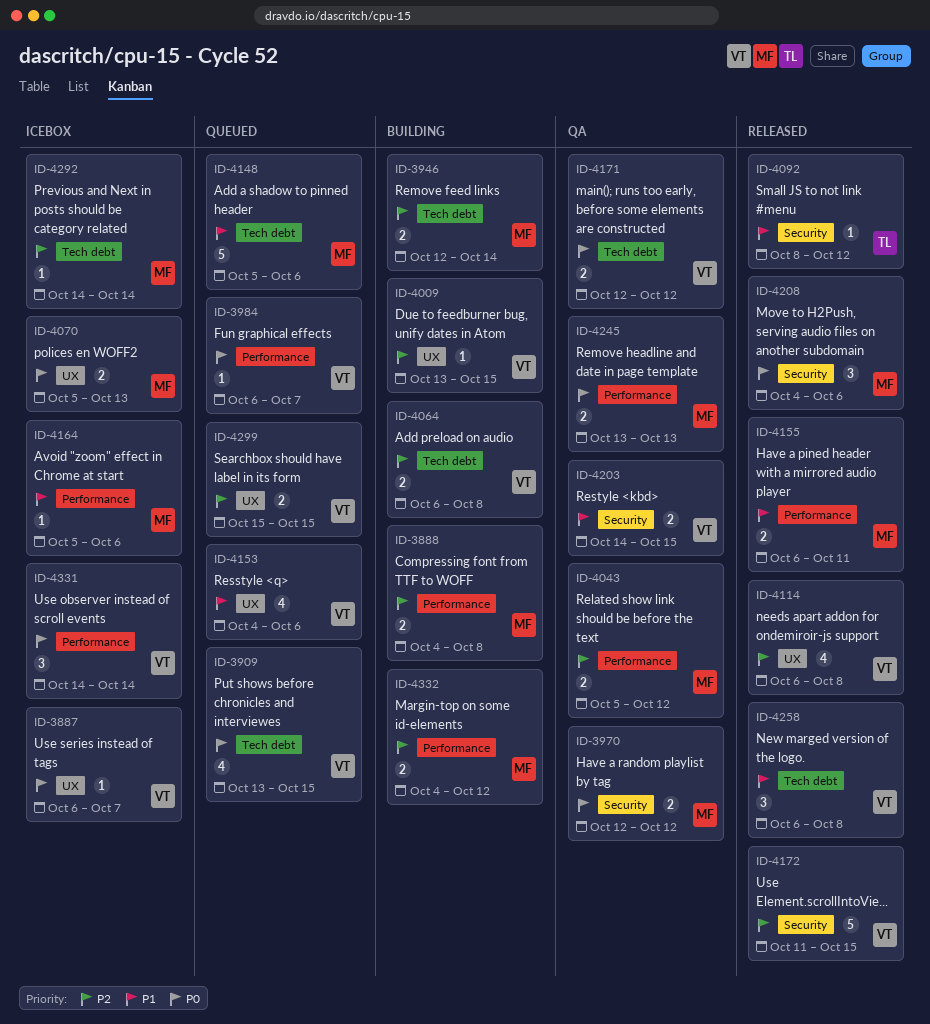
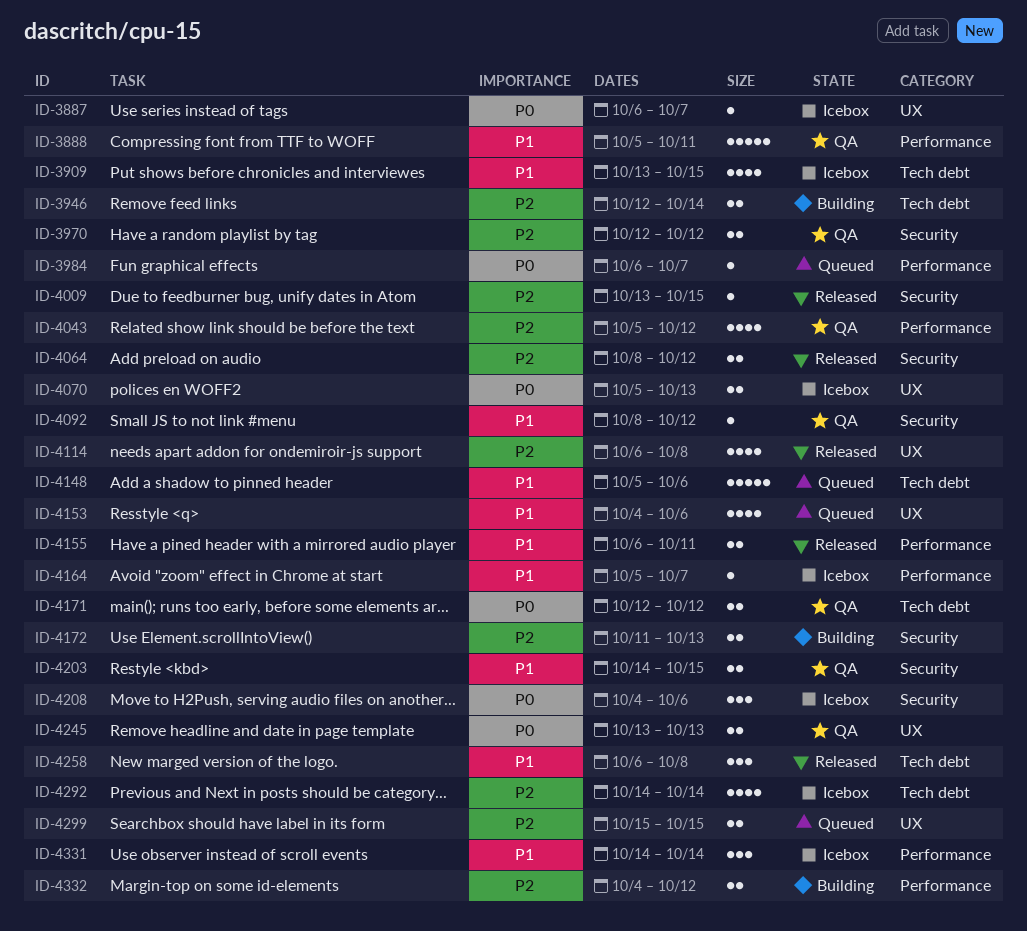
ID-3888, status: Building -> QA
ID-3888, priority: P2 -> P1
ID-3888, estimate: 2 -> 5
ID-3888, start: Oct 4 -> Oct 5
ID-3888, due: Oct 8 -> Oct 11
ID-3909, status: Queued -> Icebox
ID-3909, priority: P0 -> P1
ID-3970, priority: P0 -> P2
ID-4009, status: Building -> Released
ID-4009, label: UX -> Security
ID-4043, estimate: 2 -> 4
ID-4064, status: Building -> Released
ID-4064, label: Tech debt -> Security
ID-4064, start: Oct 6 -> Oct 8
ID-4064, due: Oct 8 -> Oct 12
ID-4092, status: Released -> QA
ID-4164, due: Oct 6 -> Oct 7
ID-4172, status: Released -> Building
ID-4172, estimate: 5 -> 2
ID-4172, due: Oct 15 -> Oct 13
ID-4208, status: Released -> Icebox
ID-4245, label: Performance -> UX
ID-4292, estimate: 1 -> 4
ID-4331, priority: P0 -> P1

